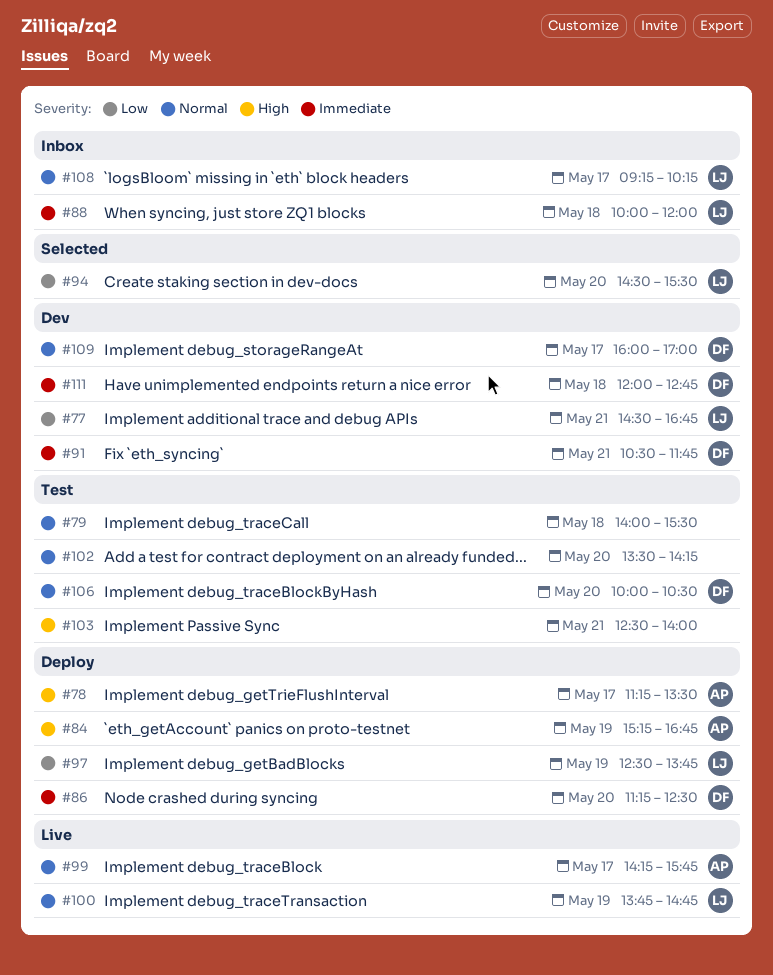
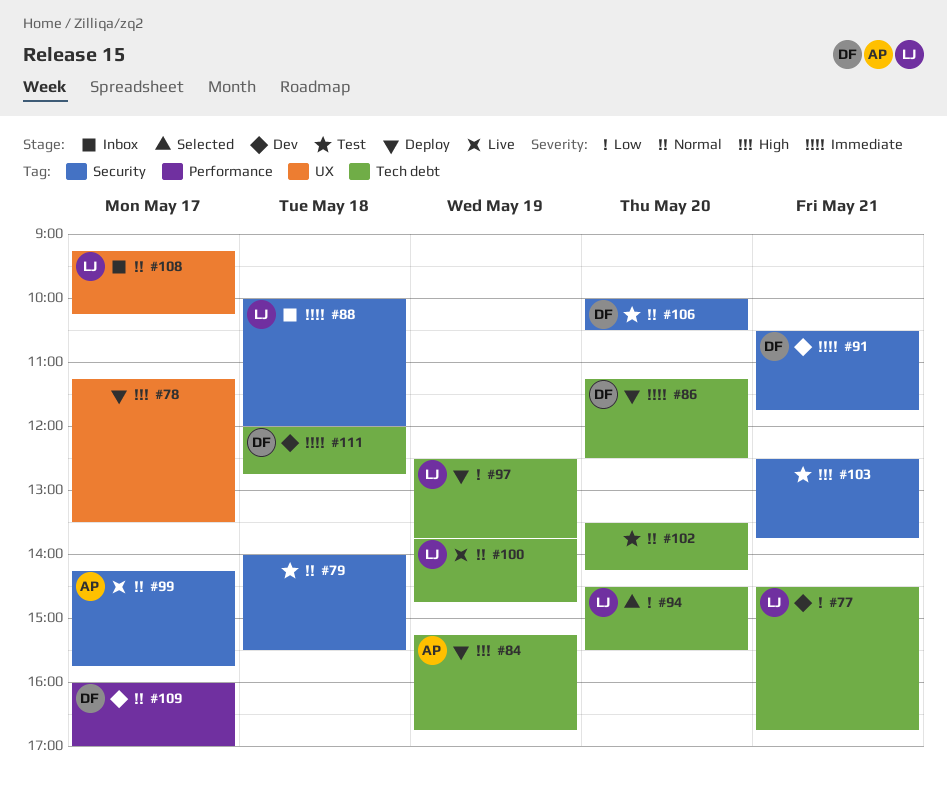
#78, owner: AP -> none
#103, ends: 14:00 -> 13:45

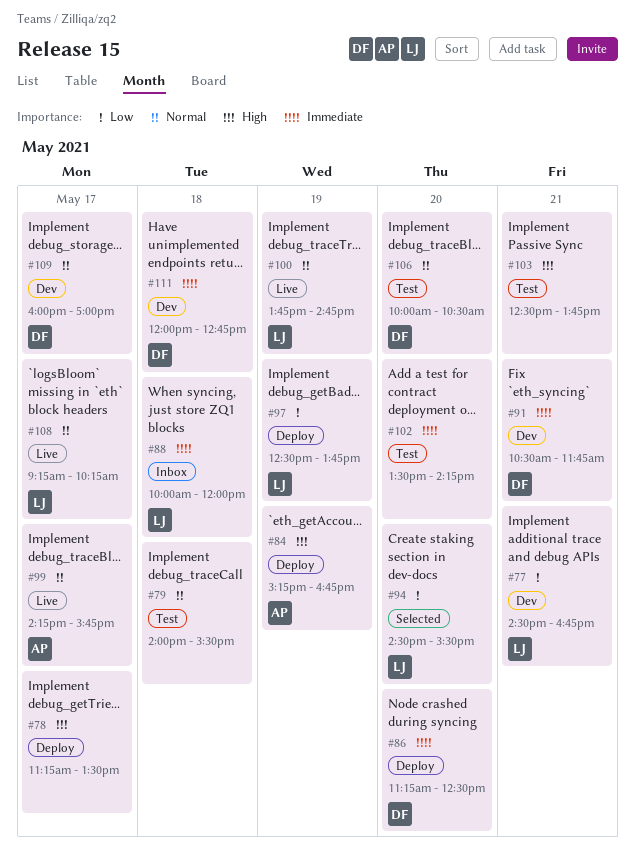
#102, priority: Normal -> Immediate
#108, status: Inbox -> Live

